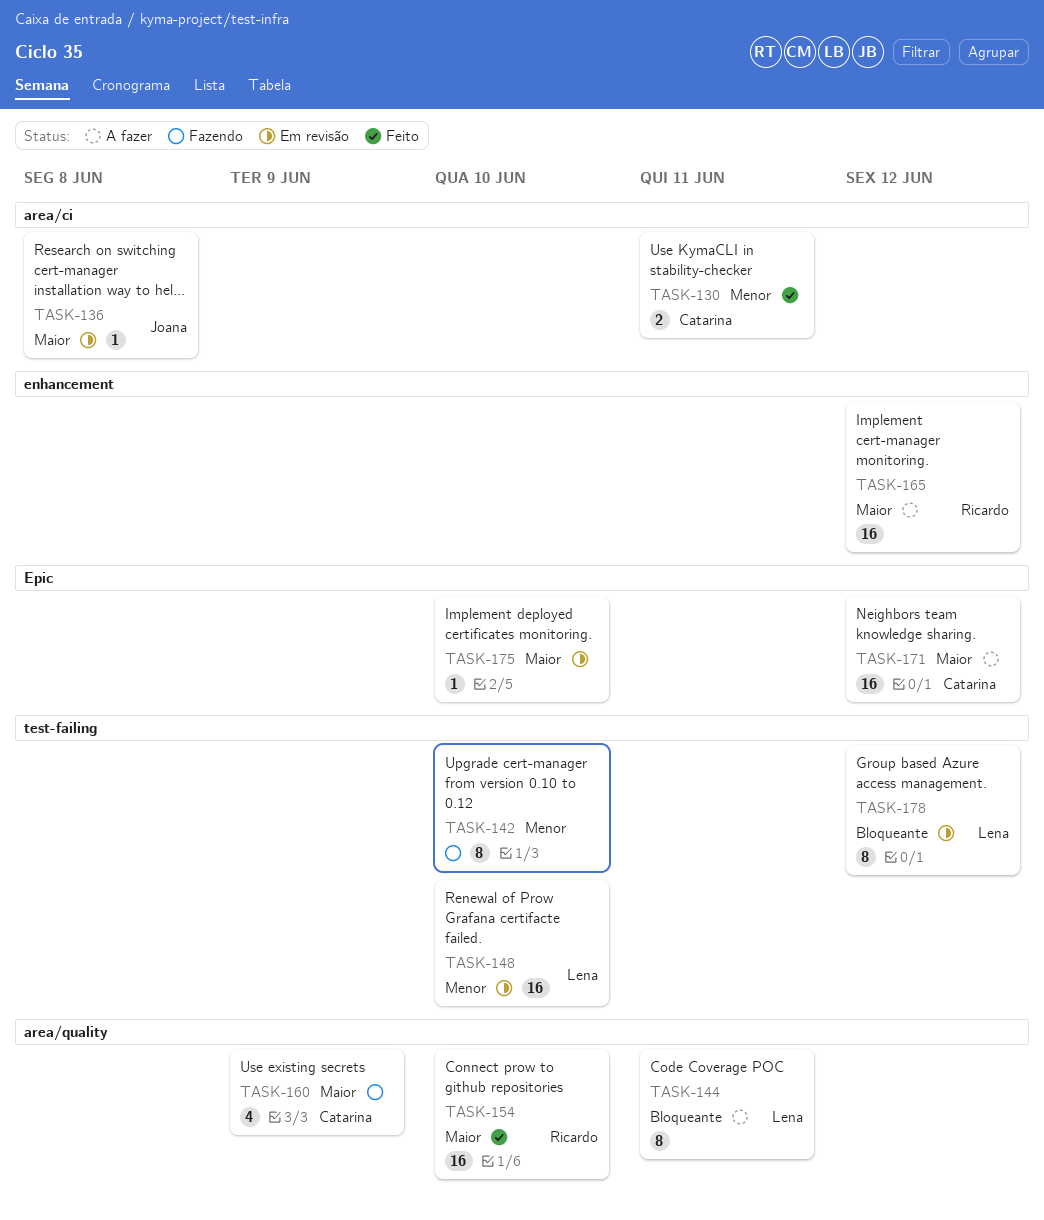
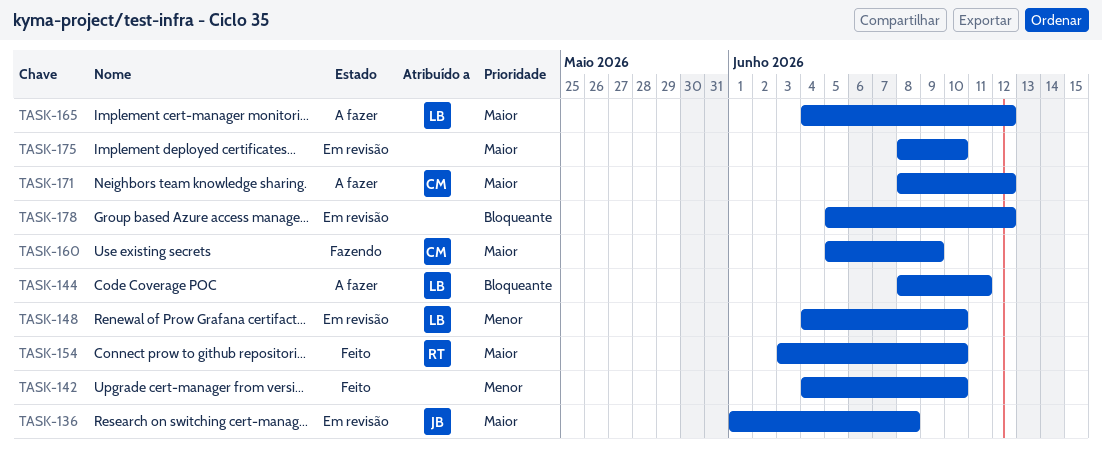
TASK-130: present -> none
TASK-142, status: Fazendo -> Feito
TASK-165, owner: Ricardo -> Lena
TASK-178, owner: Lena -> none

